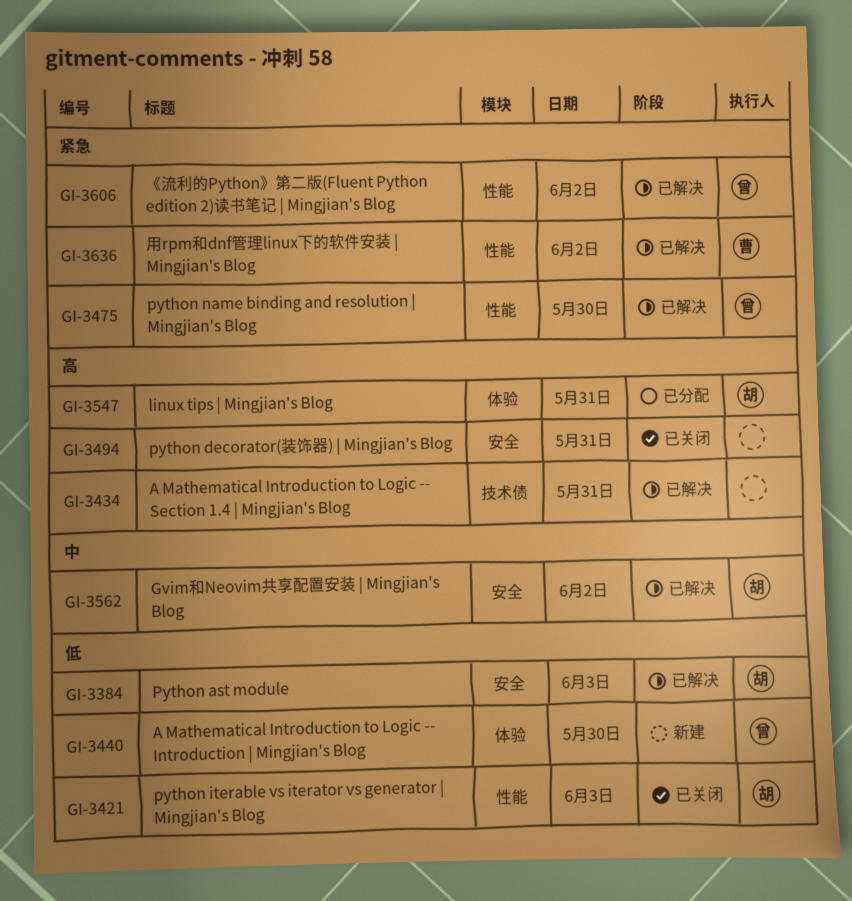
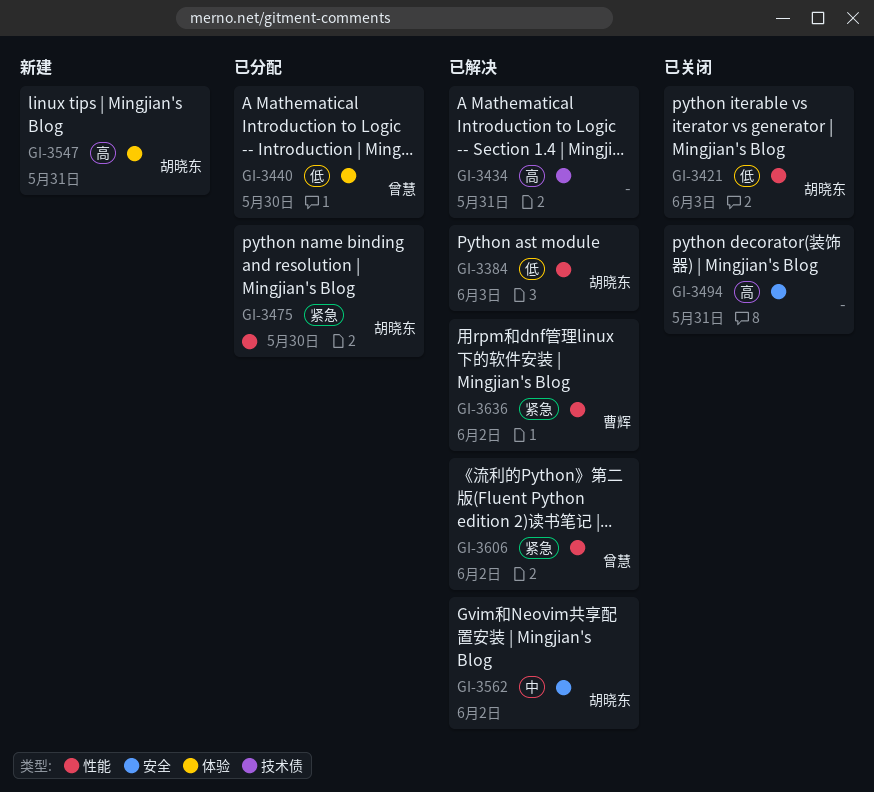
GI-3384, label: 安全 -> 性能
GI-3440, status: 新建 -> 已分配
GI-3475, status: 已解决 -> 已分配
GI-3475, owner: 曾慧 -> 胡晓东
GI-3547, status: 已分配 -> 新建

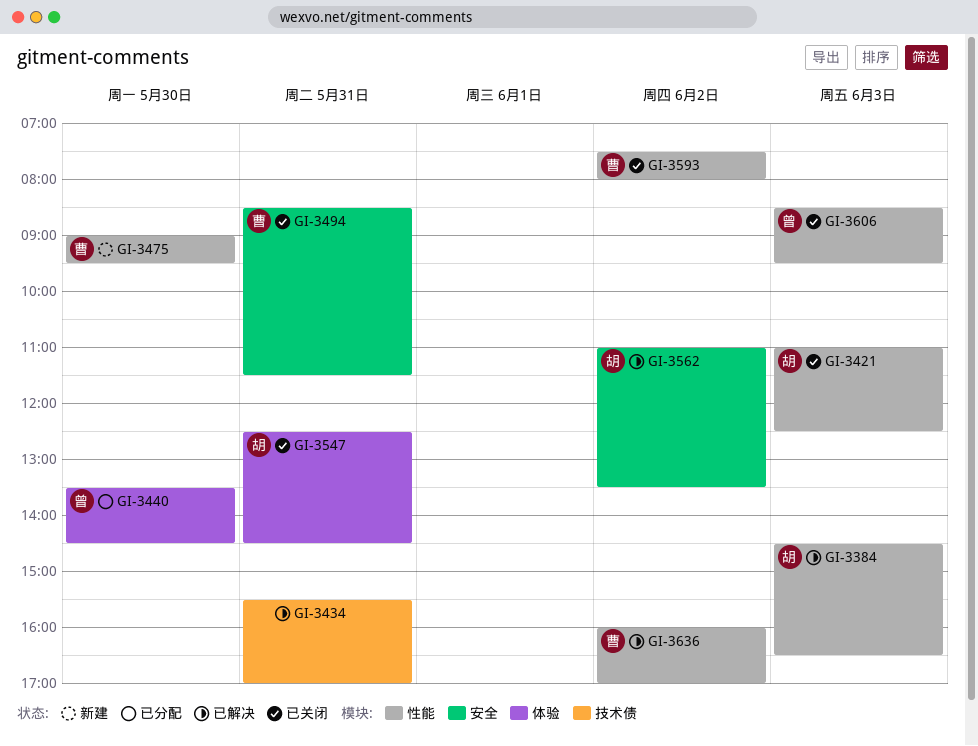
GI-3475, status: 已分配 -> 新建
GI-3475, owner: 胡晓东 -> 曹辉
GI-3494, owner: none -> 曹辉
GI-3547, status: 新建 -> 已关闭
GI-3593: none -> present
GI-3606, status: 已解决 -> 已关闭
GI-3606, day: Jun 2 -> Jun 3

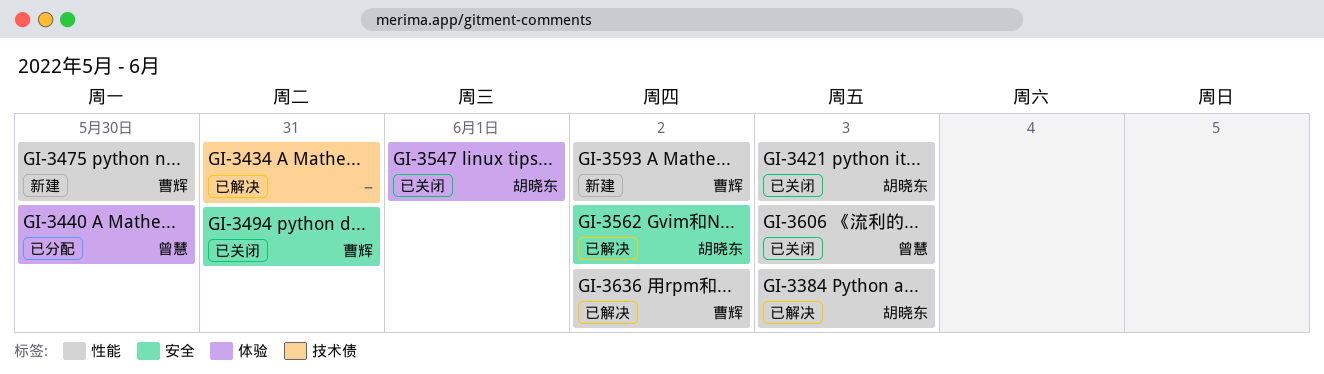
GI-3547, day: May 31 -> Jun 1
GI-3593, status: 已关闭 -> 新建

